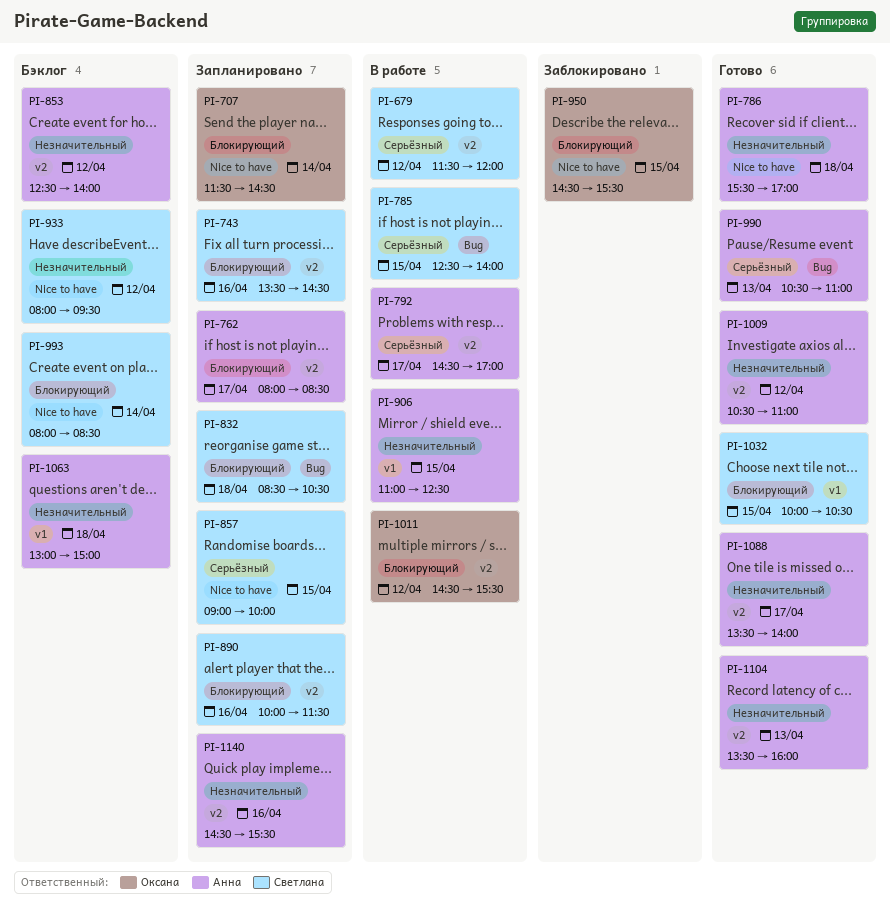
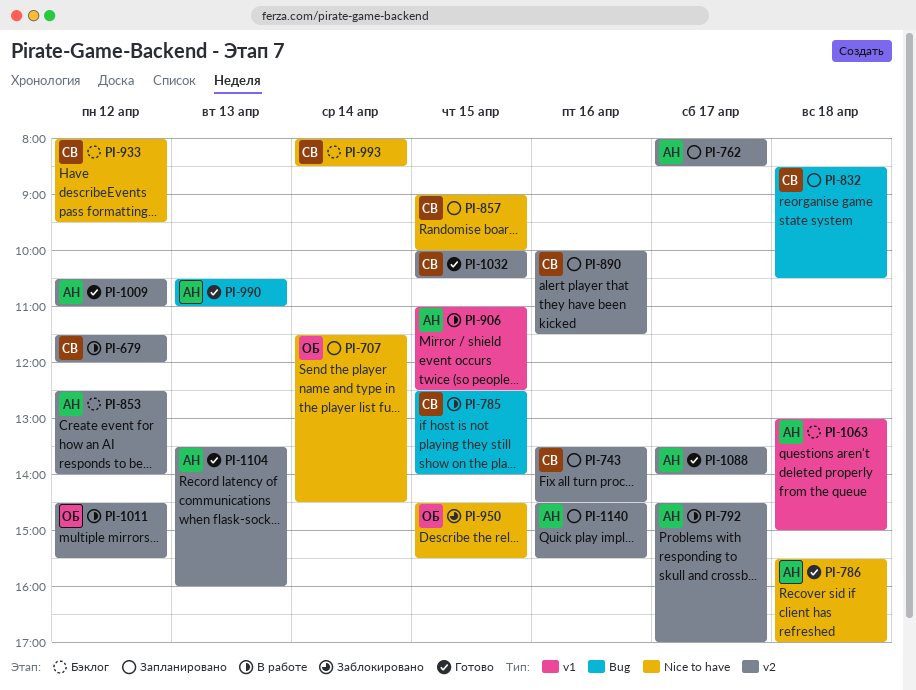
PI-1032, label: v1 -> v2

